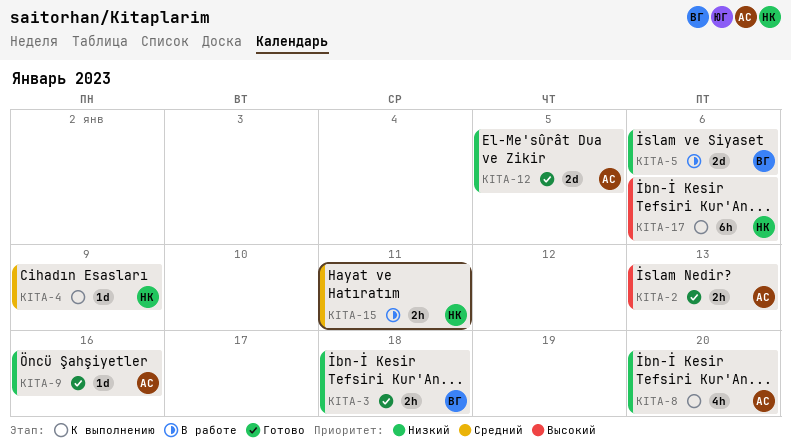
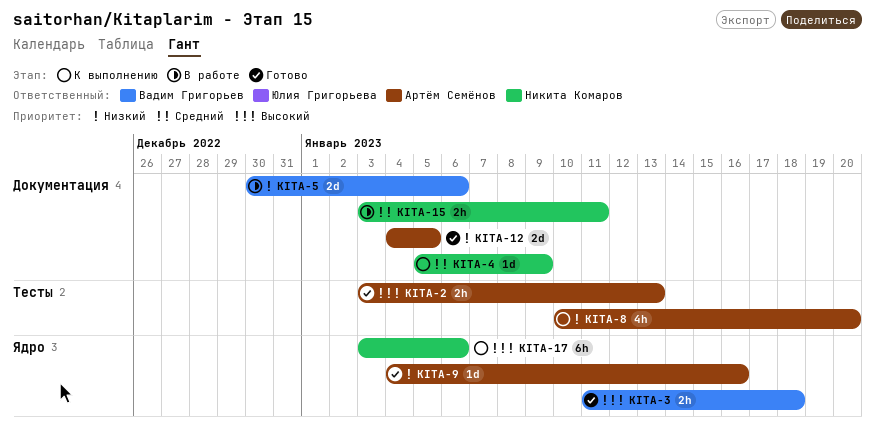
KITA-3, priority: Низкий -> Высокий

